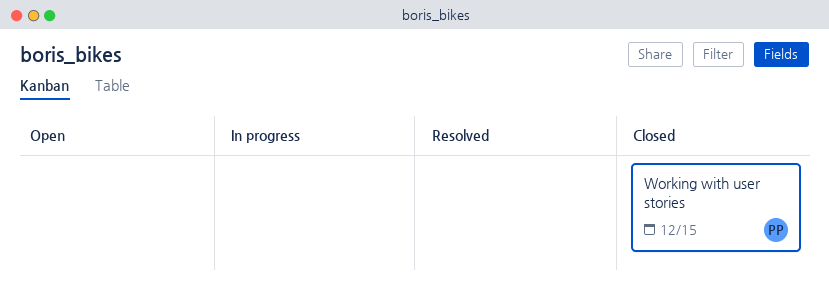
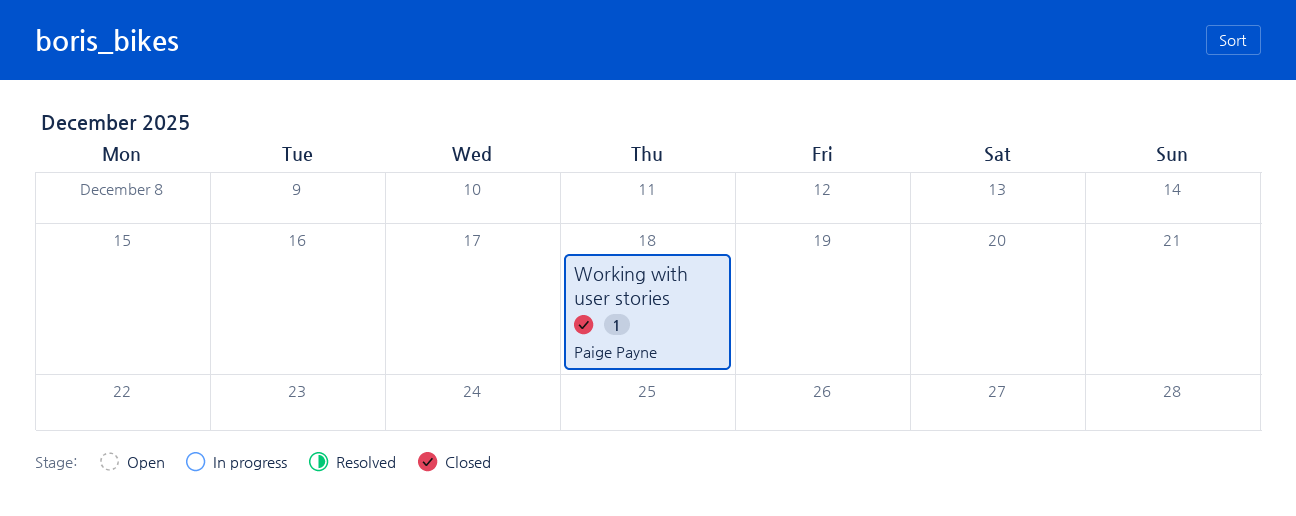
Working with user stories, due: Dec 15 -> Dec 18

